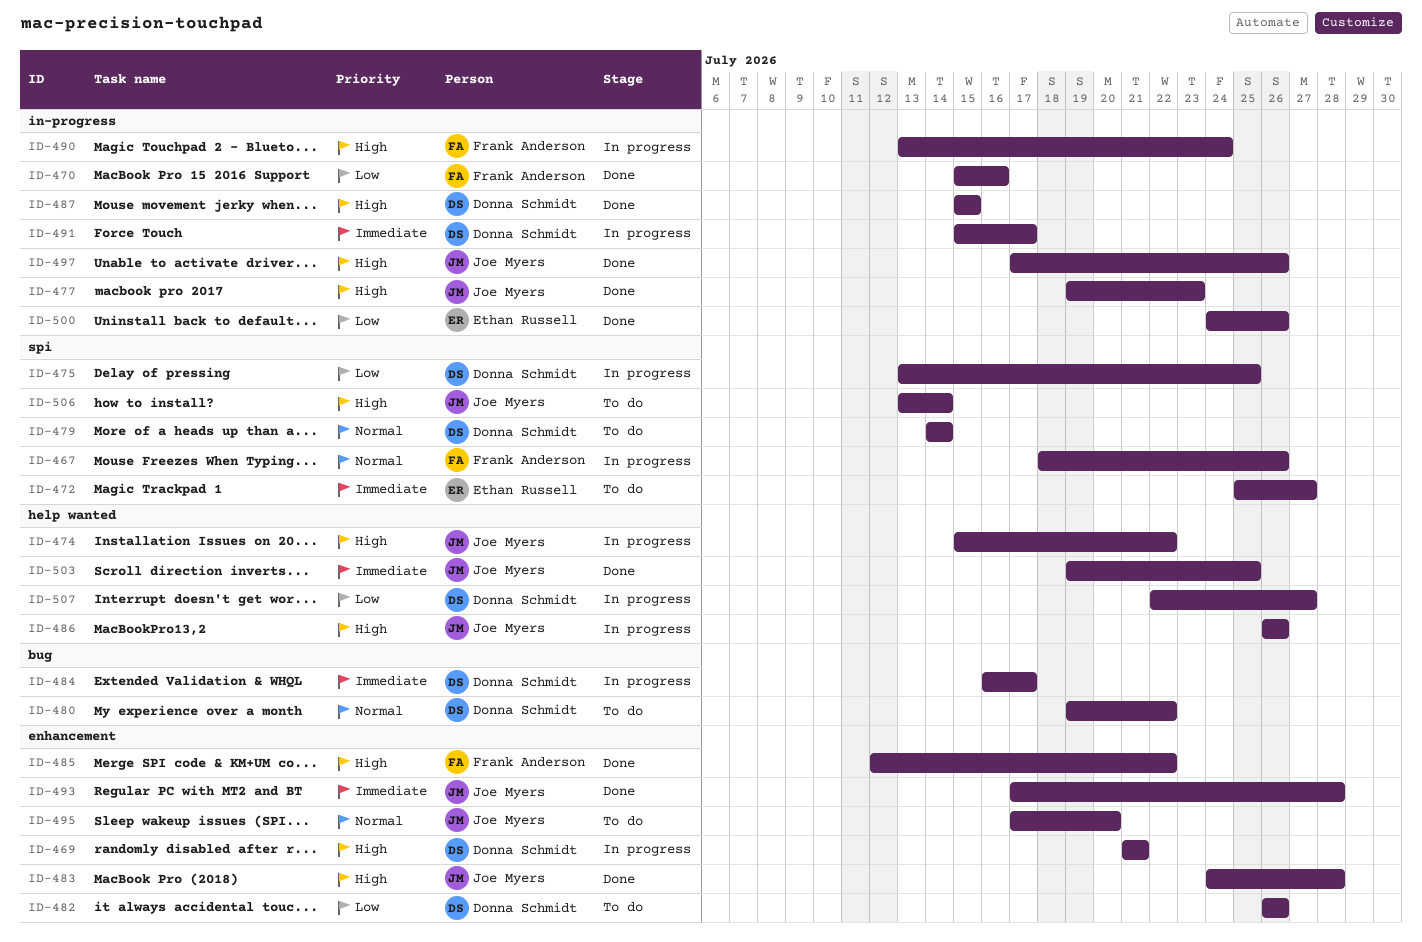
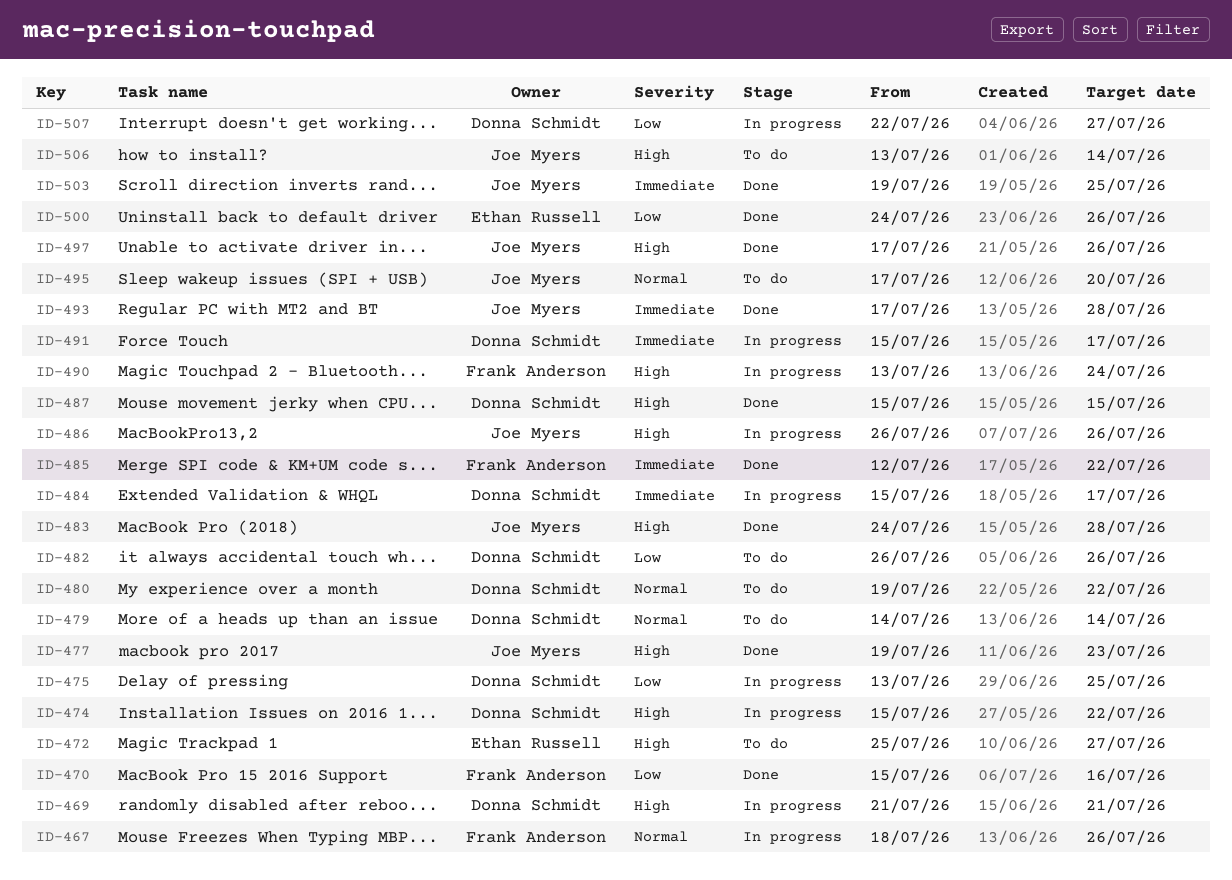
ID-472, priority: Immediate -> High
ID-474, owner: Joe Myers -> Donna Schmidt
ID-484, start: Jul 16 -> Jul 15
ID-485, priority: High -> Immediate

